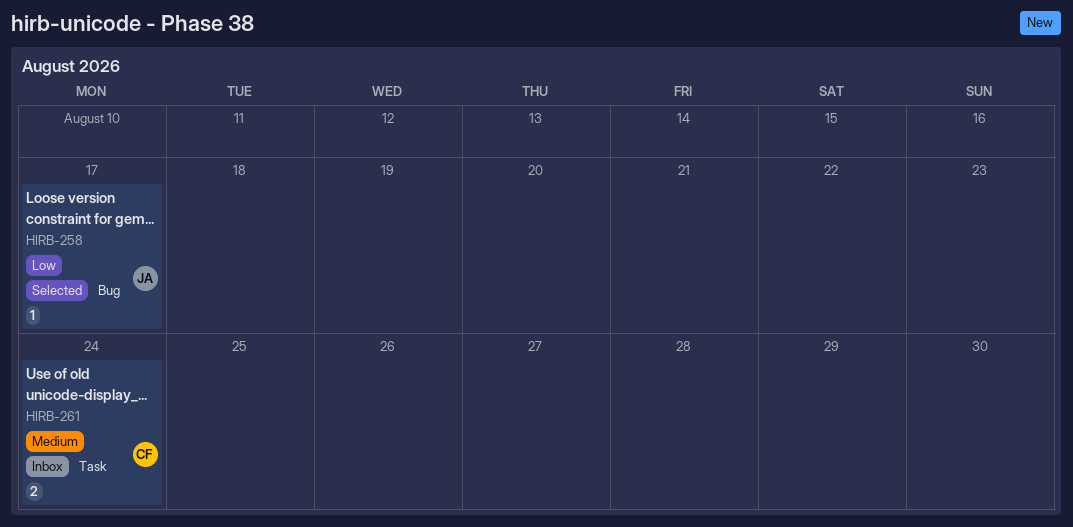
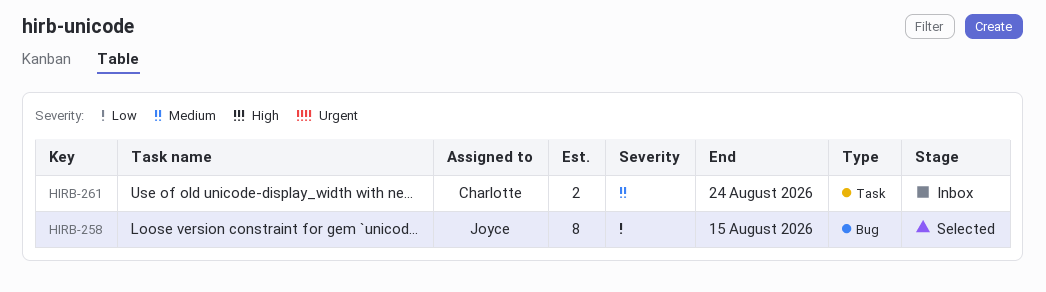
HIRB-258, estimate: 1 -> 8
HIRB-258, due: Aug 17 -> Aug 15

